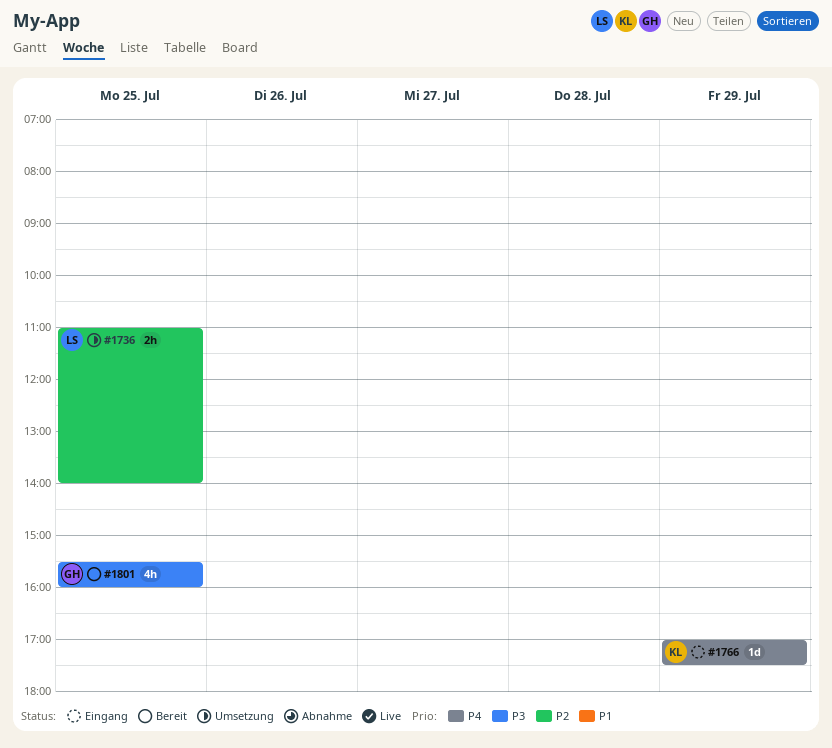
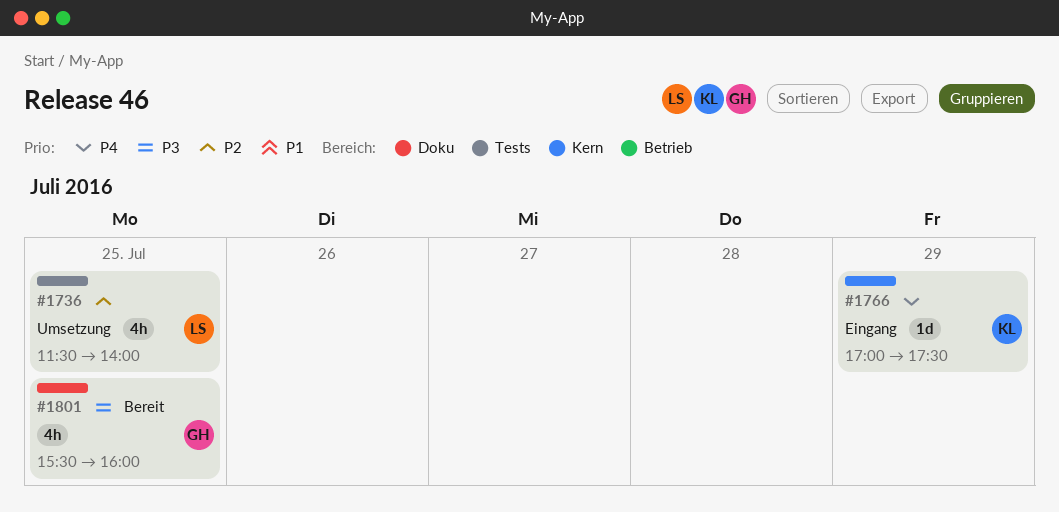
#1736, estimate: 2h -> 4h
#1736, begins: 11:00 -> 11:30

